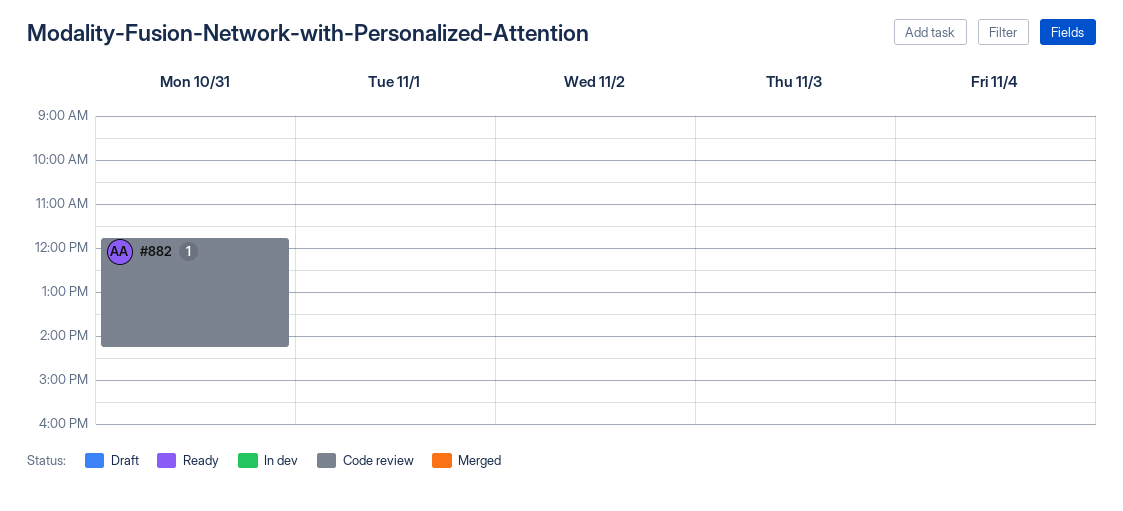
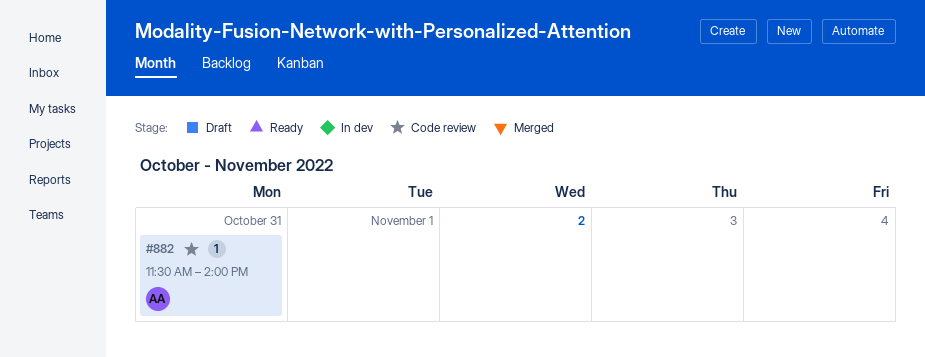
#882, begins: 11:45 -> 11:30
#882, ends: 14:15 -> 14:00

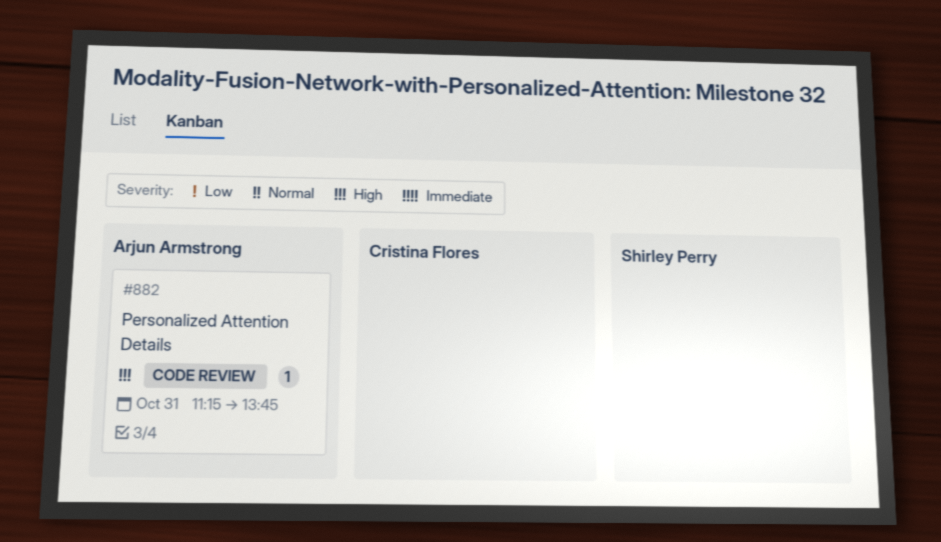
#882, begins: 11:30 -> 11:15
#882, ends: 14:00 -> 13:45

